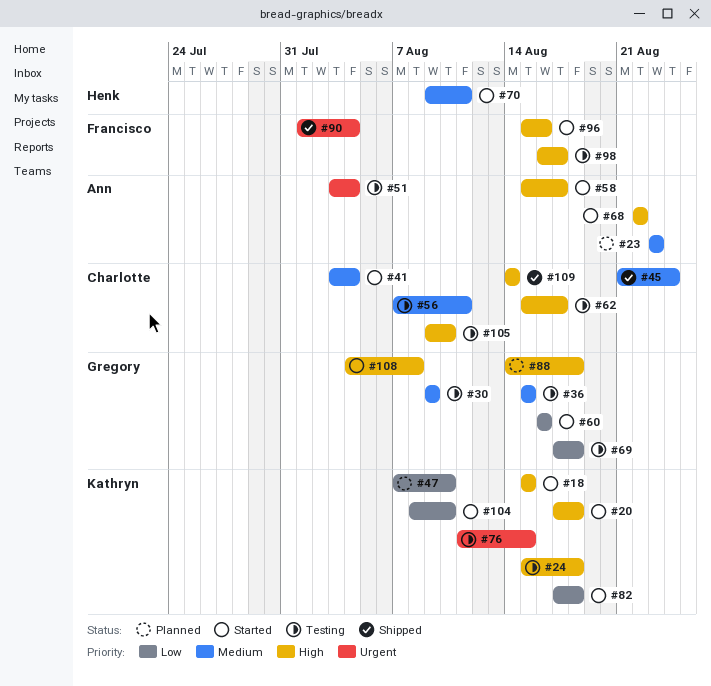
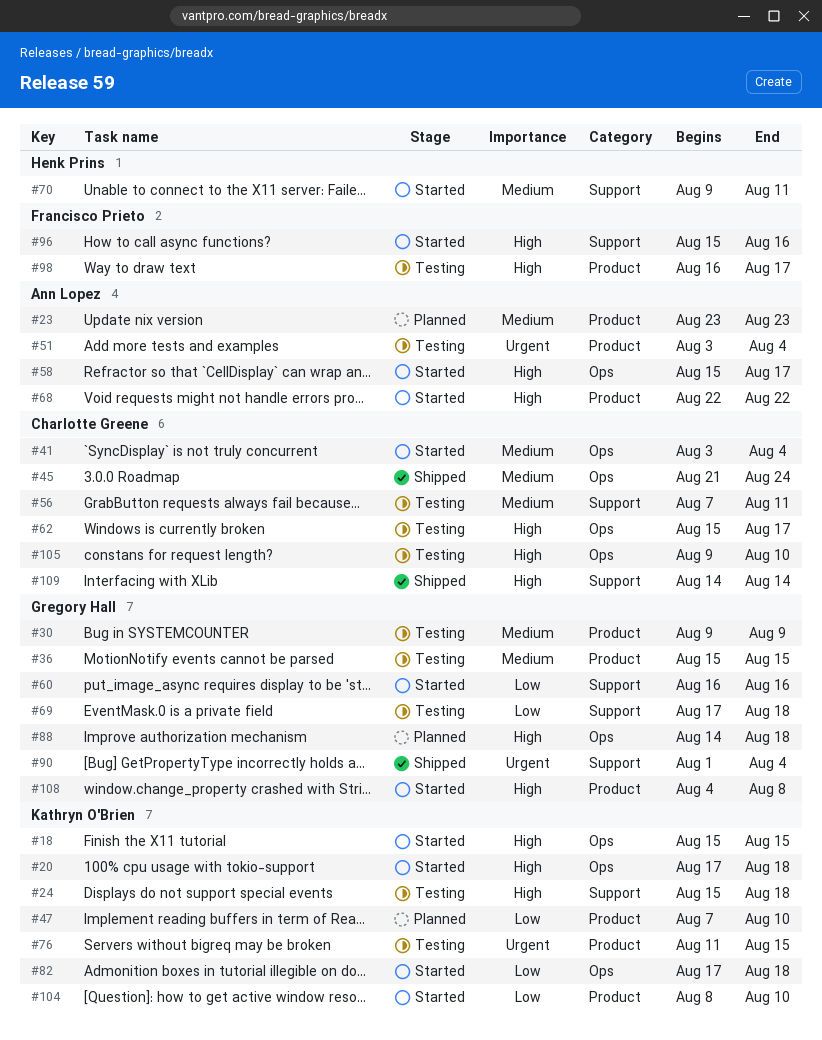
#90, owner: Francisco Prieto -> Gregory Hall

